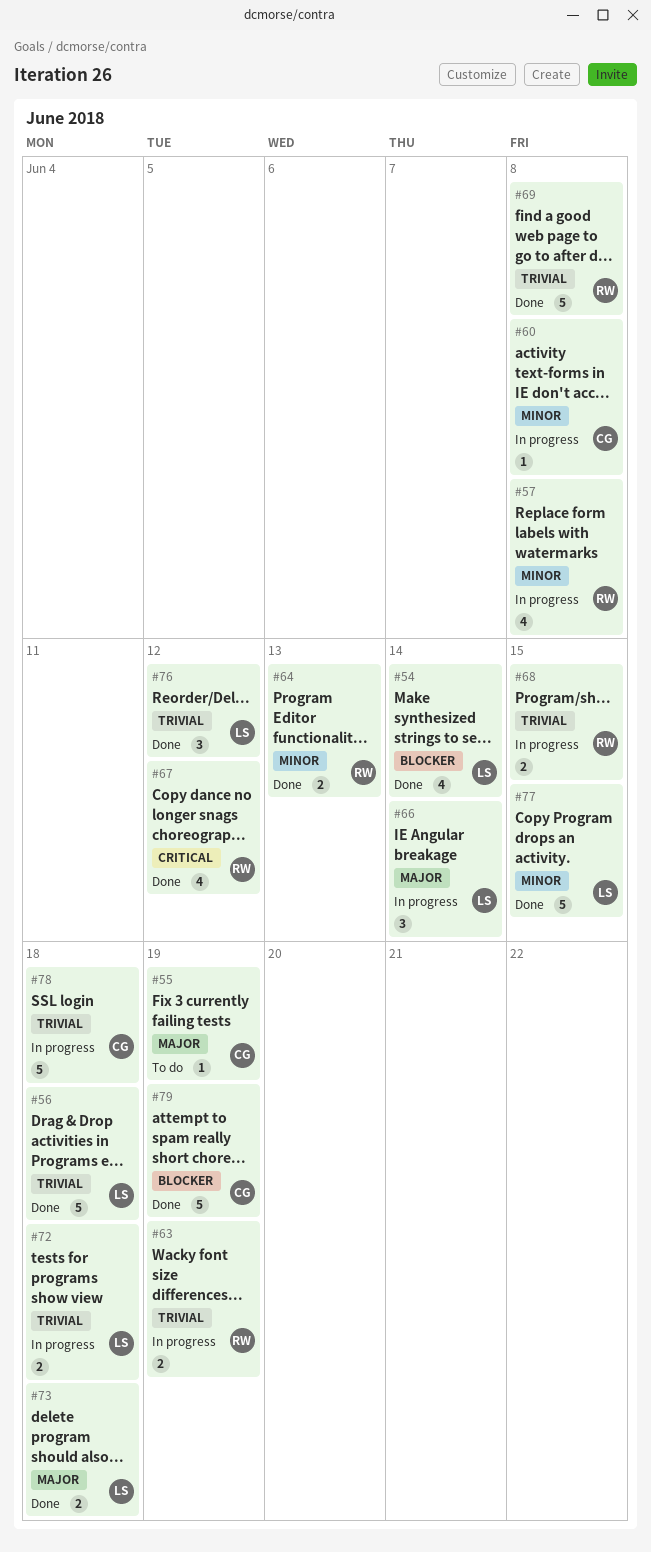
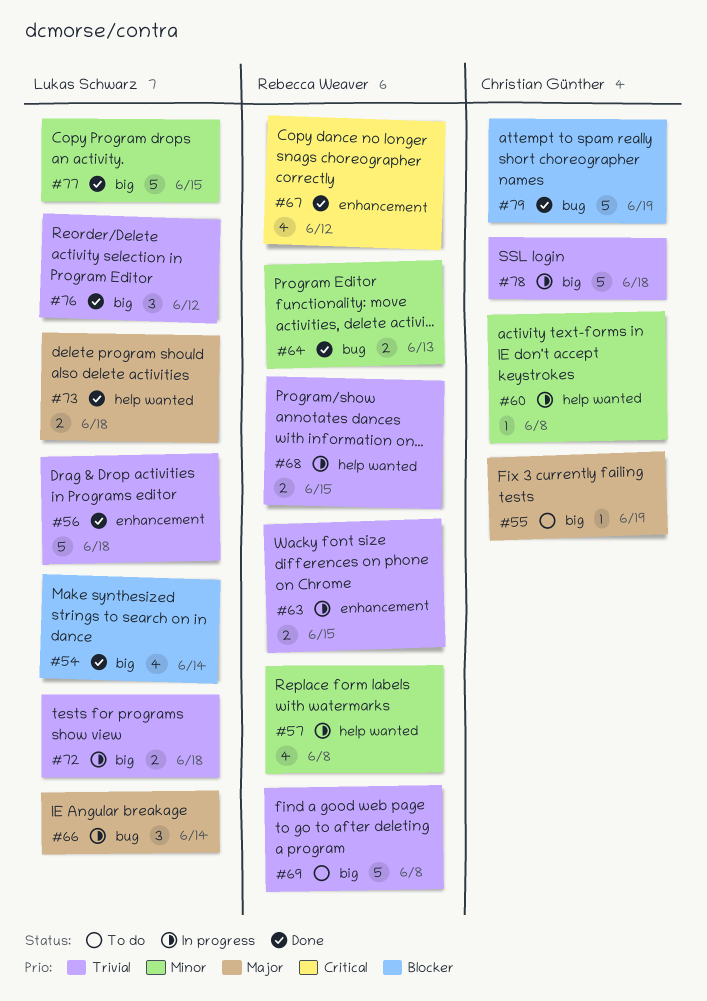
#63, due: Jun 19 -> Jun 15
#69, status: Done -> To do

